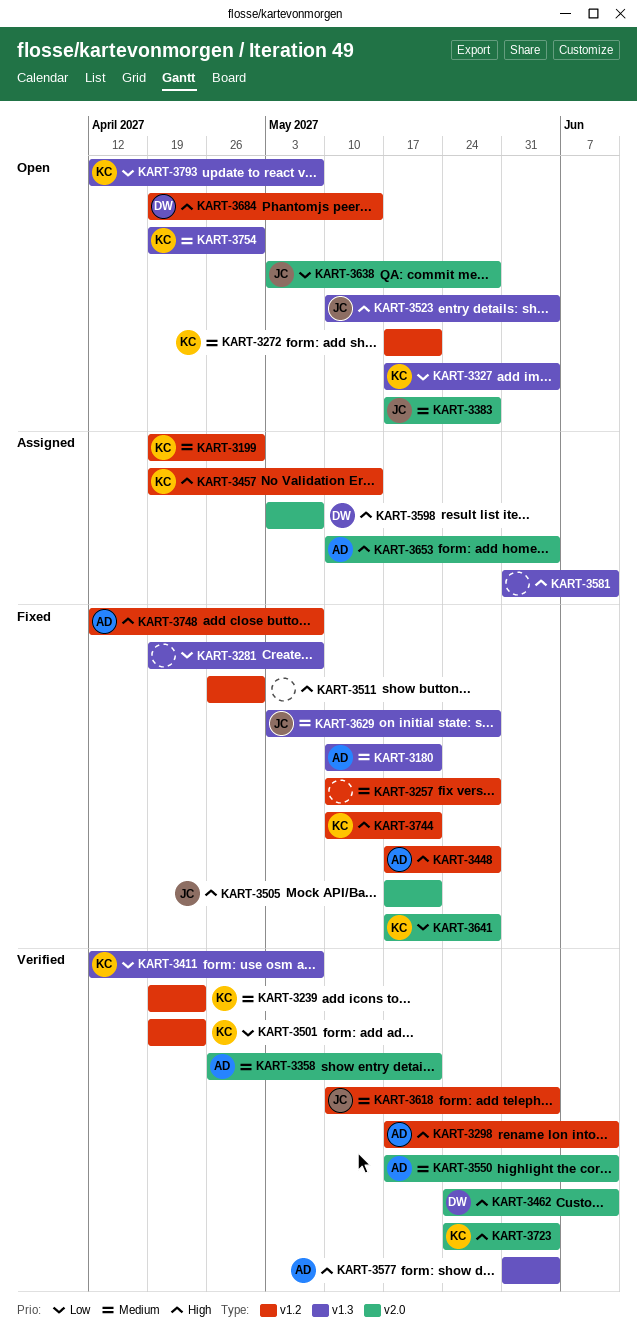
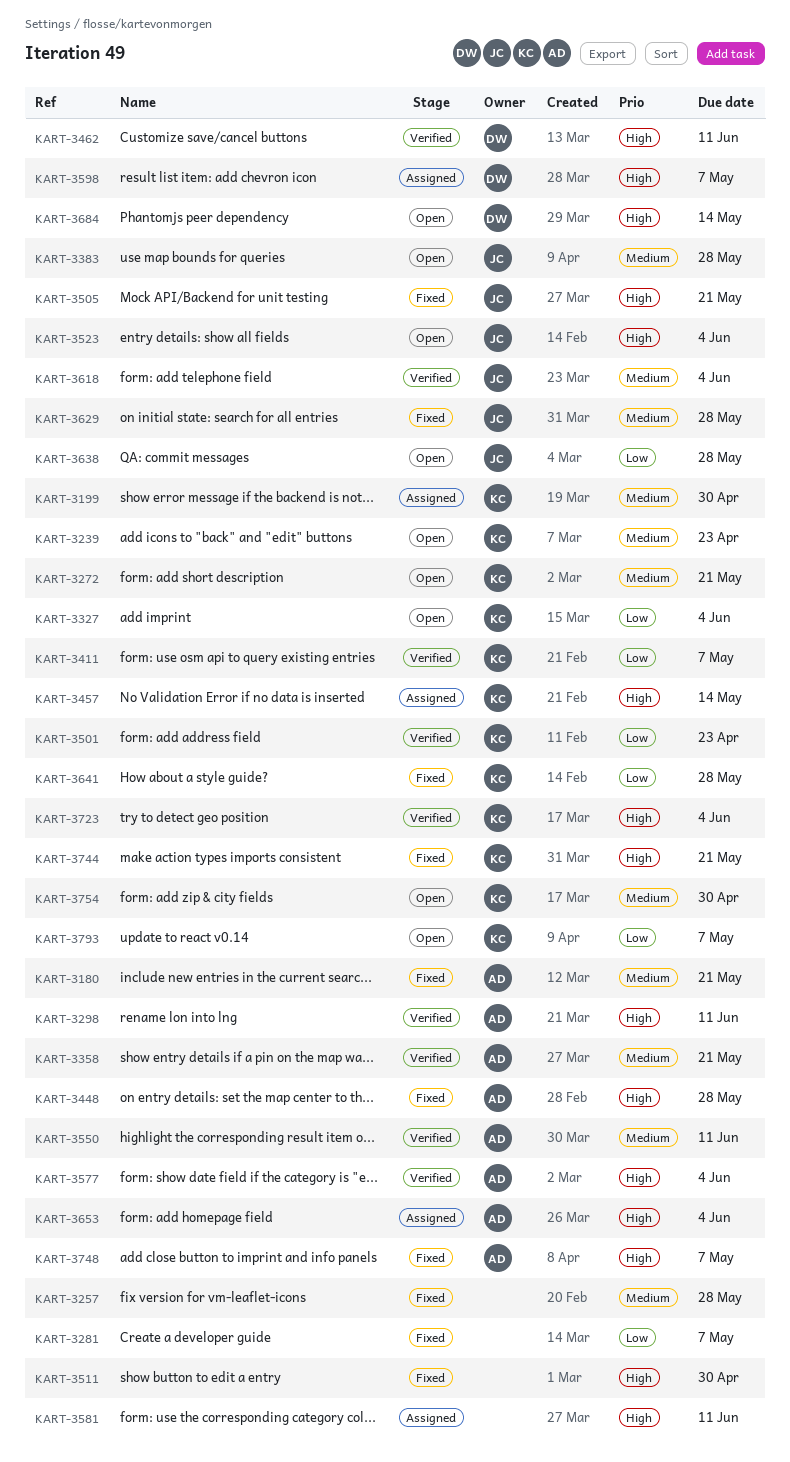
KART-3239, status: Verified -> Open

